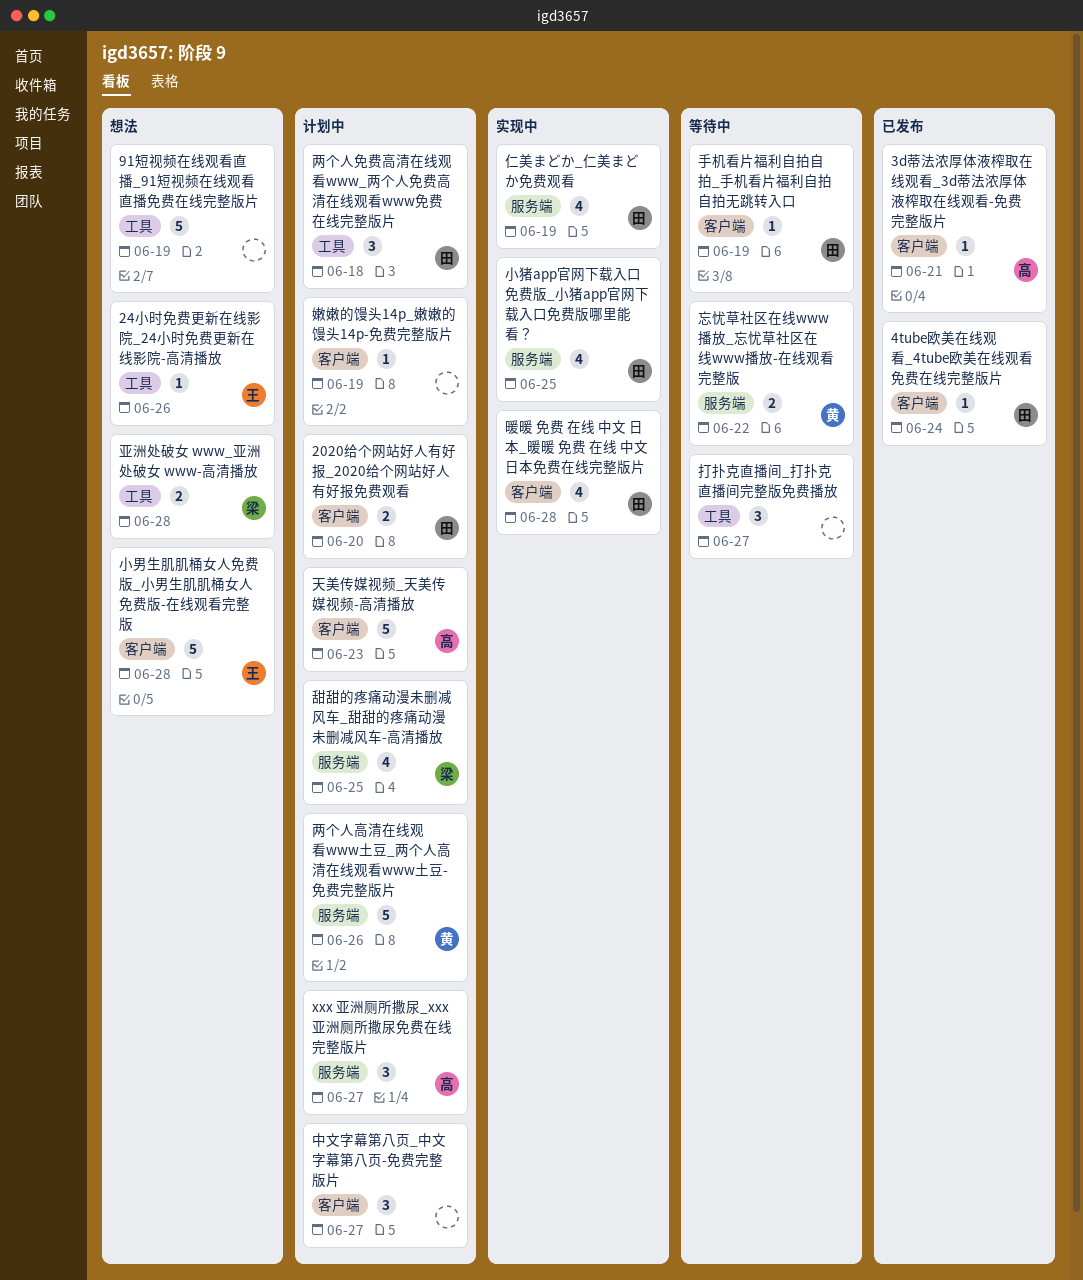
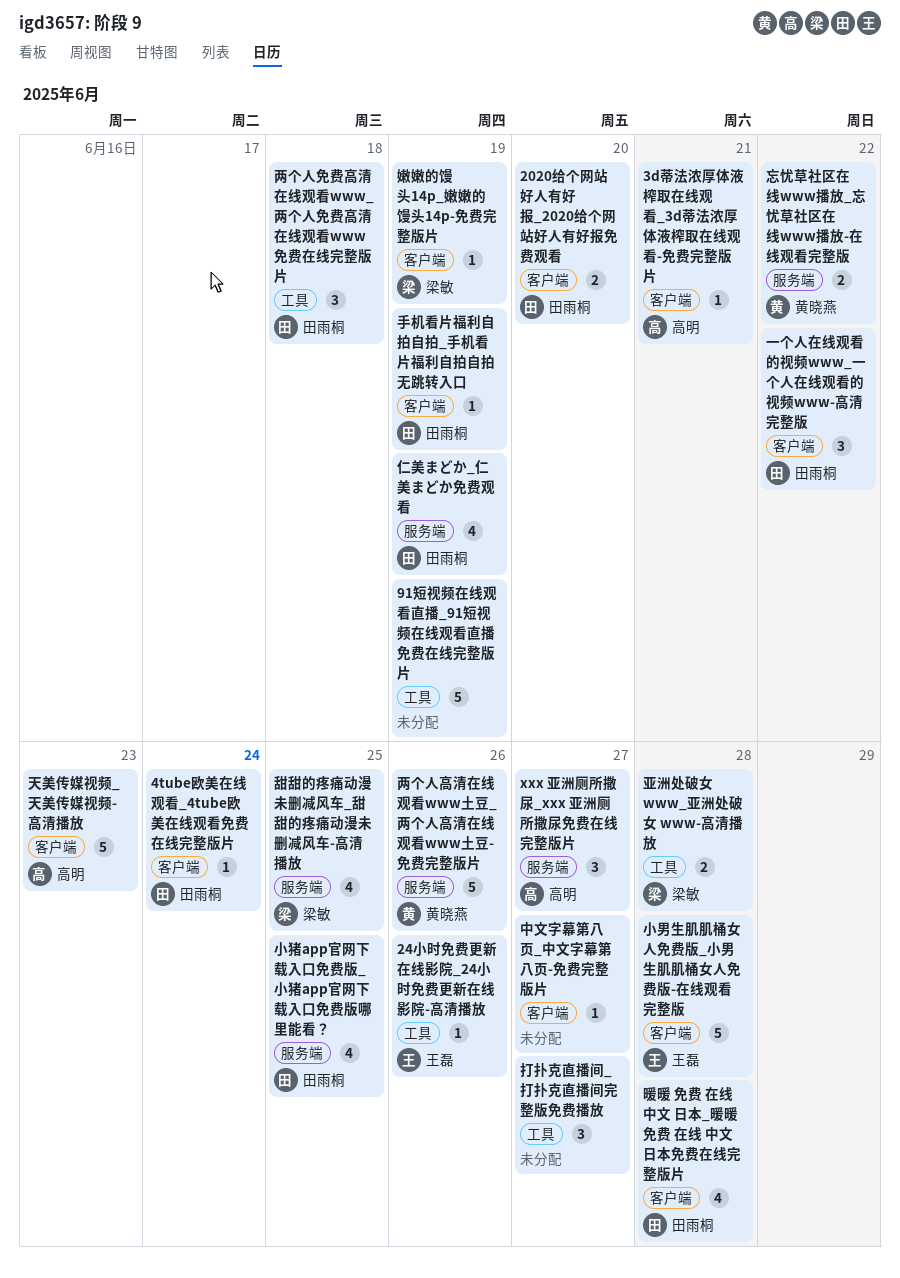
一个人在线观看的视频www_一个人在线观看的视频www-高清完整版: none -> present
中文字幕第八页_中文字幕第八页-免费完整版片, estimate: 3 -> 1
嫩嫩的馒头14p_嫩嫩的馒头14p-免费完整版片, owner: none -> 梁敏

